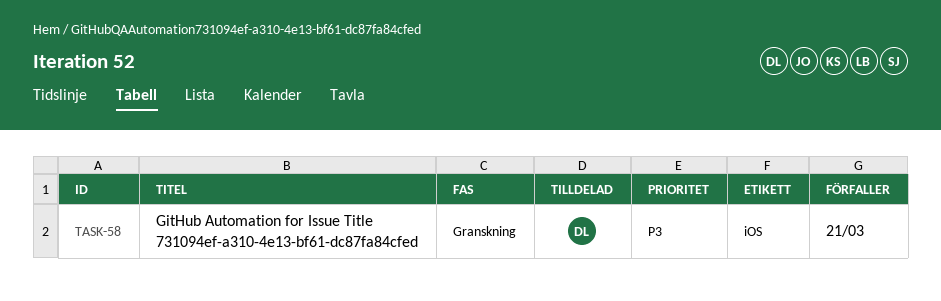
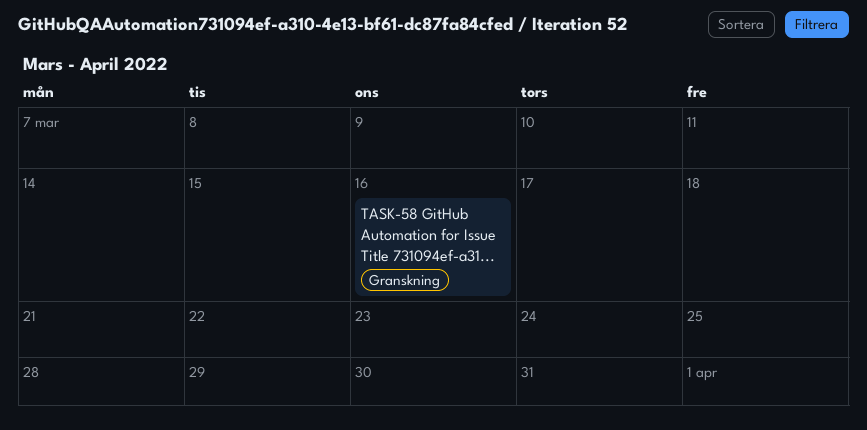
TASK-58, due: Mar 21 -> Mar 16

